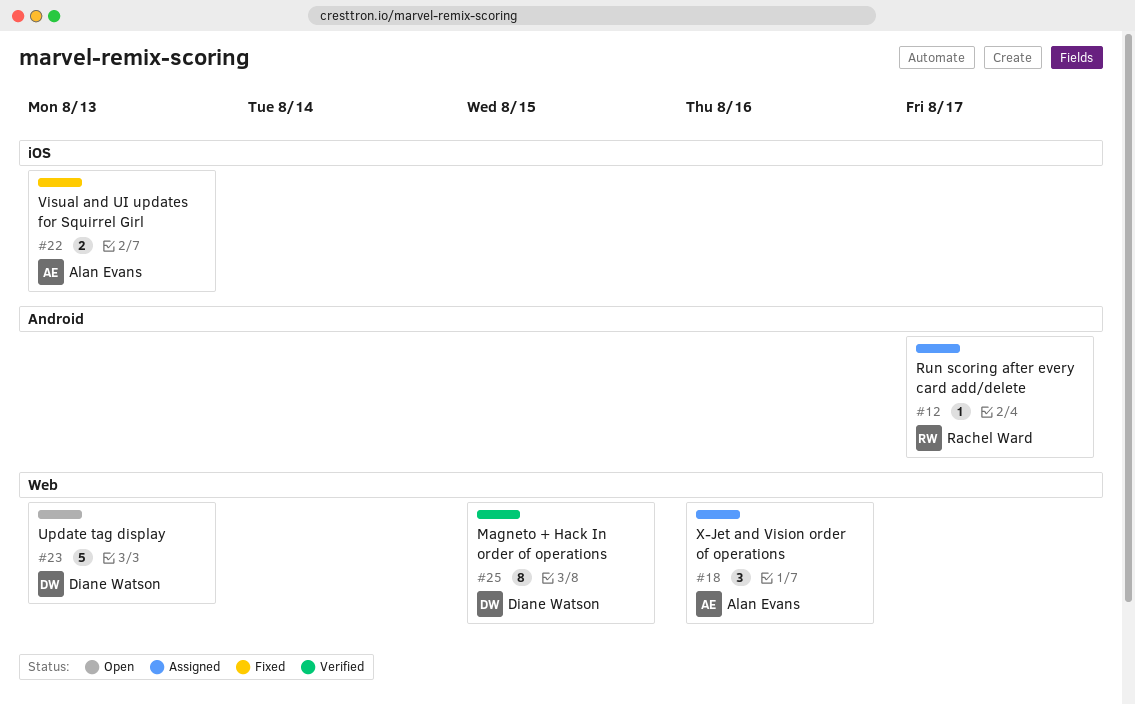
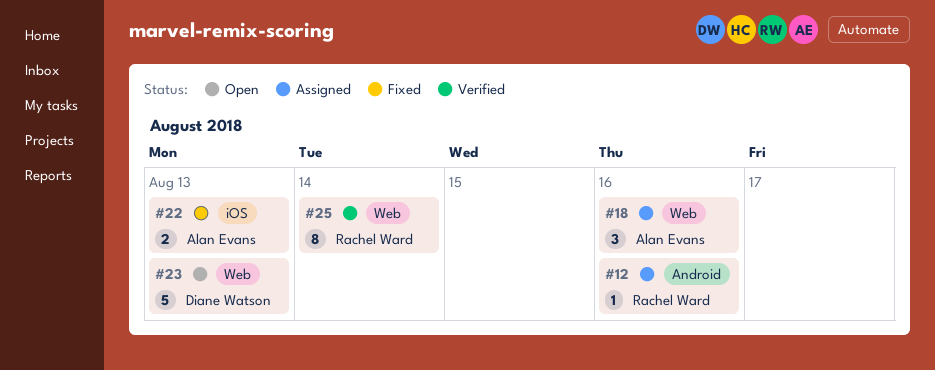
#12, due: Aug 17 -> Aug 16
#25, owner: Diane Watson -> Rachel Ward
#25, due: Aug 15 -> Aug 14

